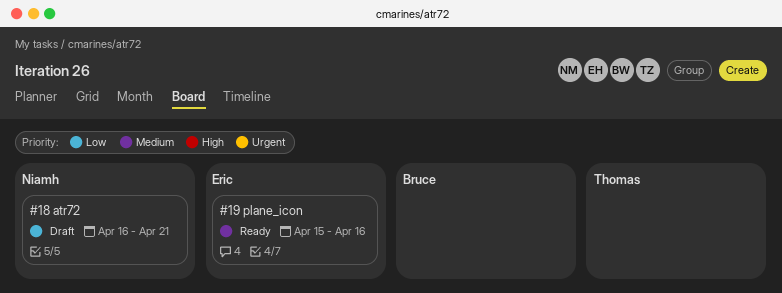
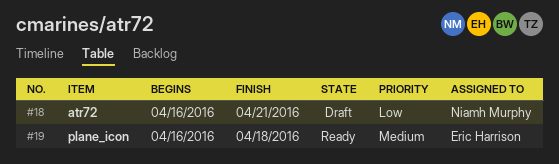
#19, start: Apr 15 -> Apr 16
#19, due: Apr 16 -> Apr 18

